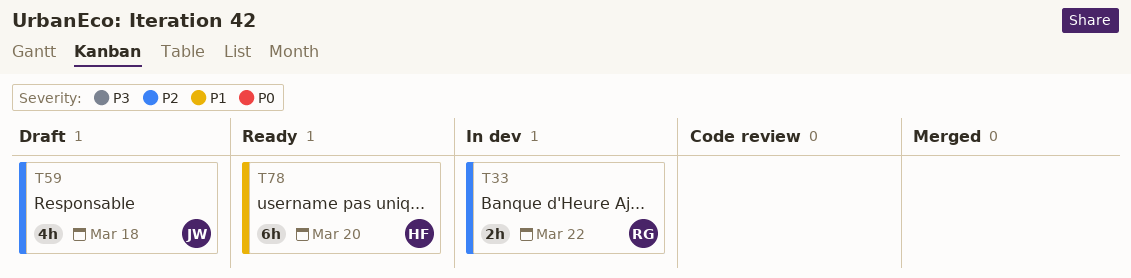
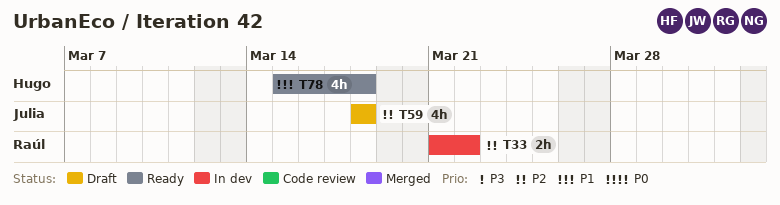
T78, estimate: 6h -> 4h
T78, due: Mar 20 -> Mar 18

